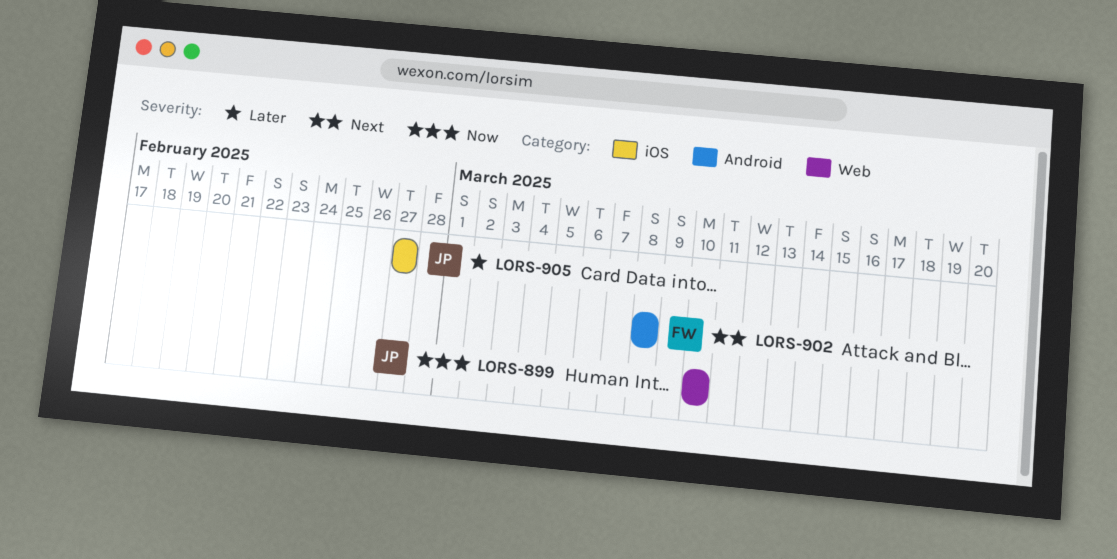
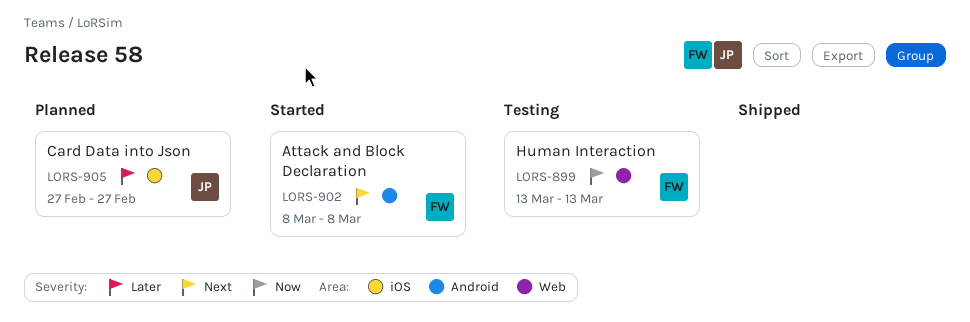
LORS-899, owner: JP -> FW
LORS-899, start: Mar 10 -> Mar 13
LORS-899, due: Mar 10 -> Mar 13

